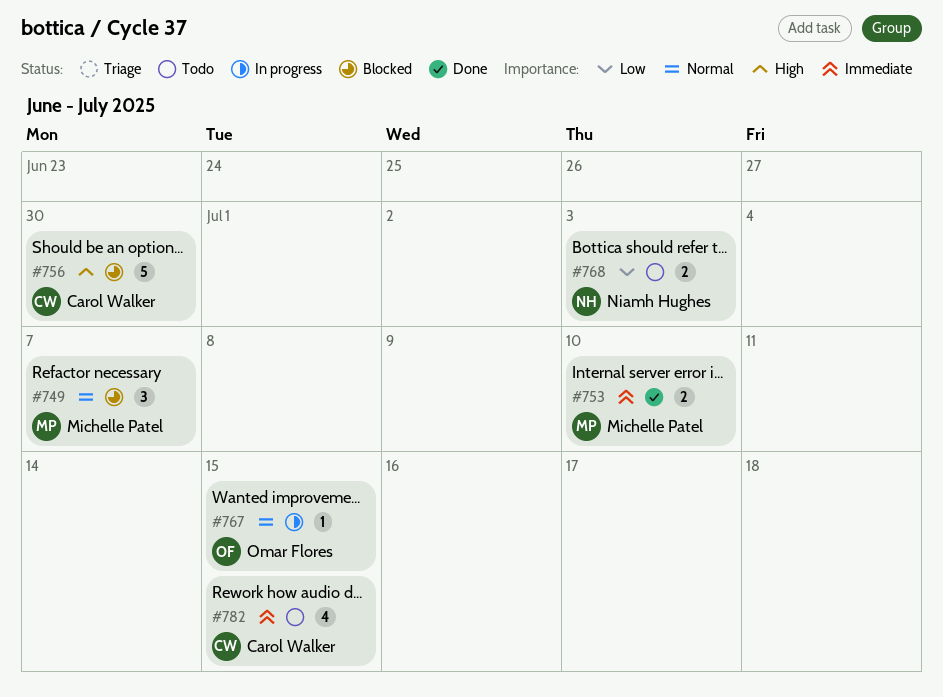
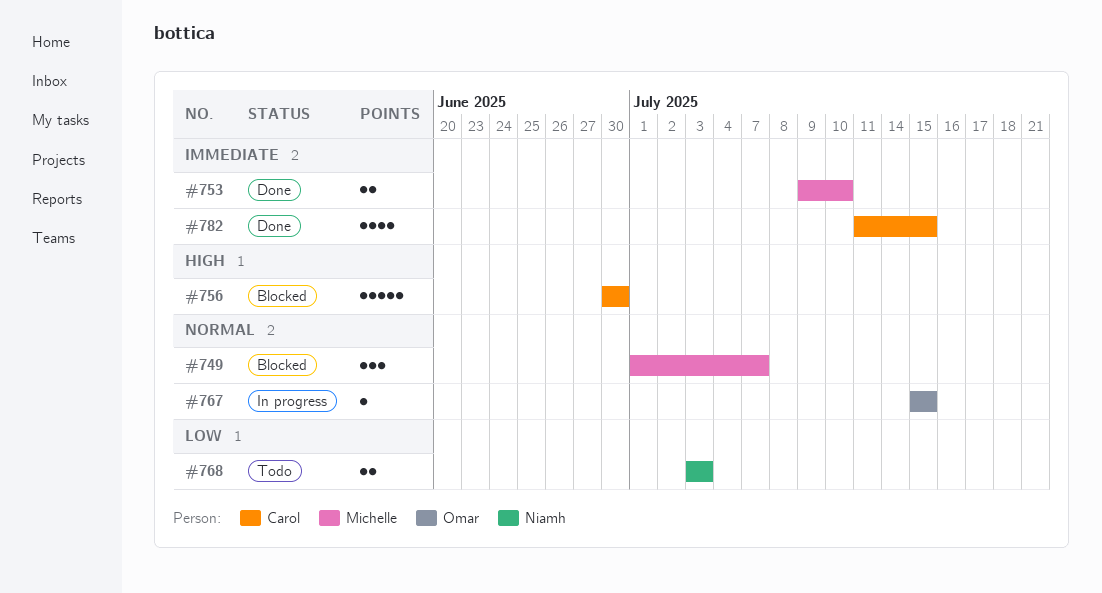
#782, status: Todo -> Done

